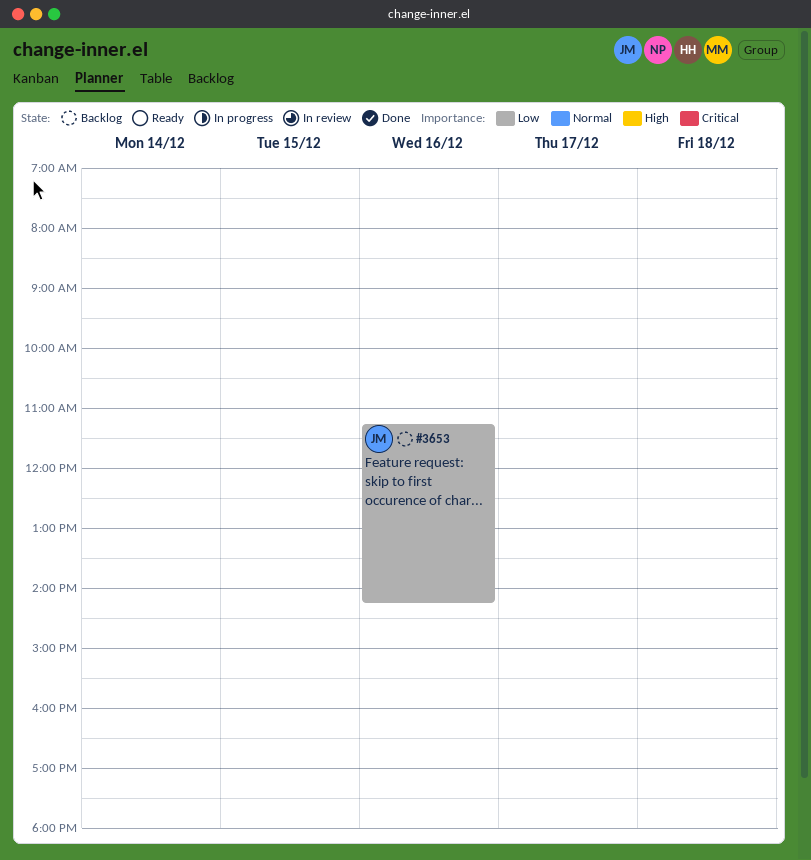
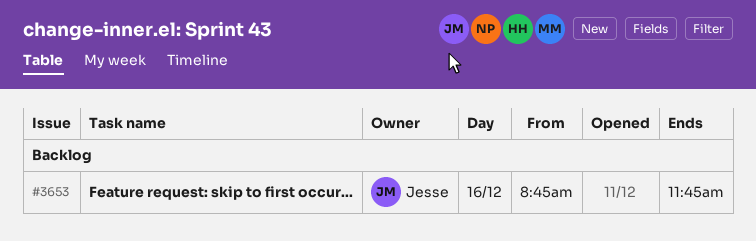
#3653, begins: 11:15 -> 08:45
#3653, ends: 14:15 -> 11:45

